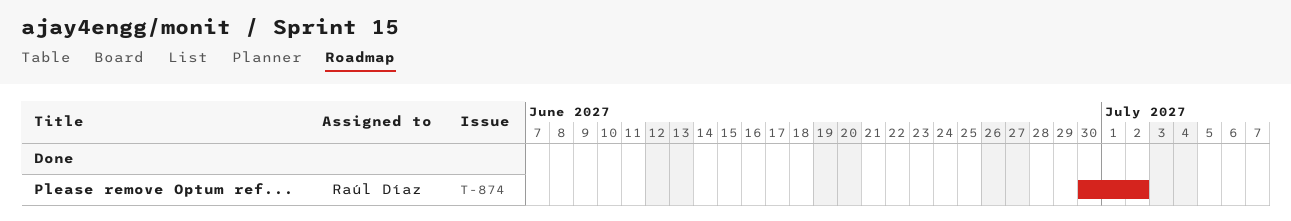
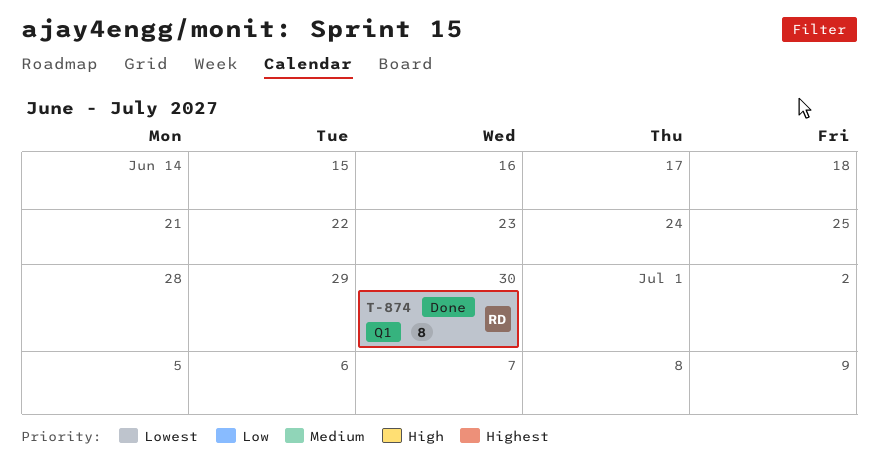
T-874, due: Jul 2 -> Jun 30

